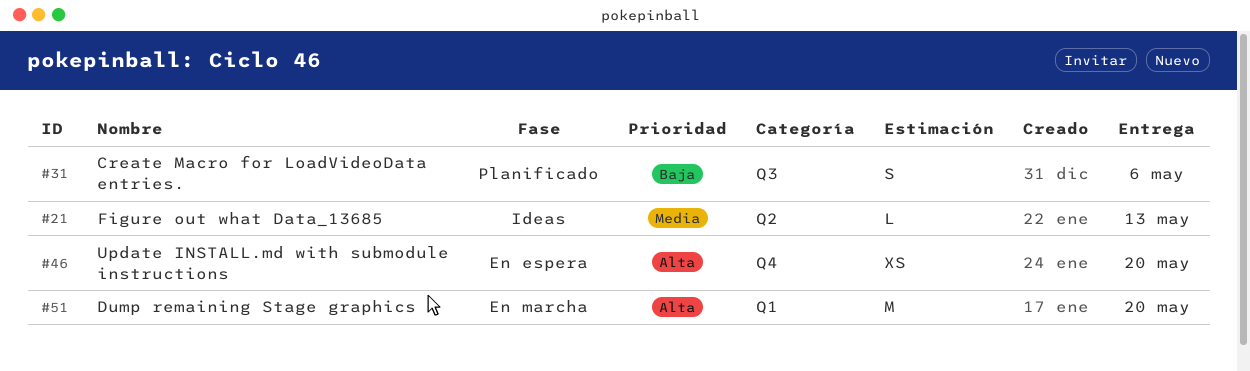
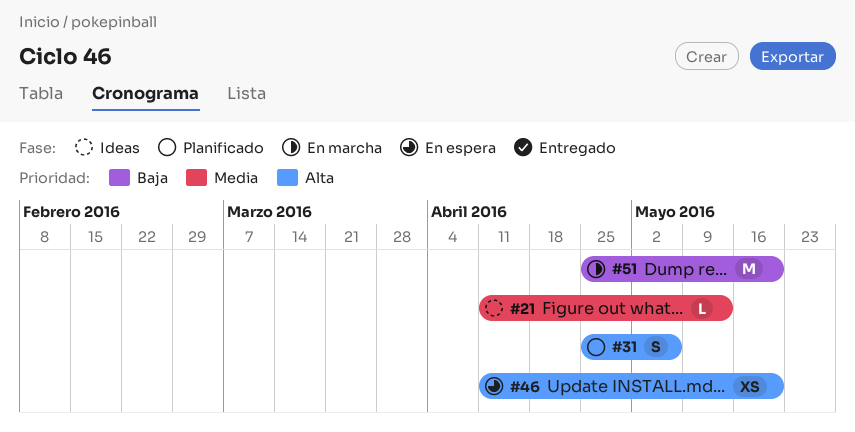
#31, priority: Baja -> Alta
#51, priority: Alta -> Baja

